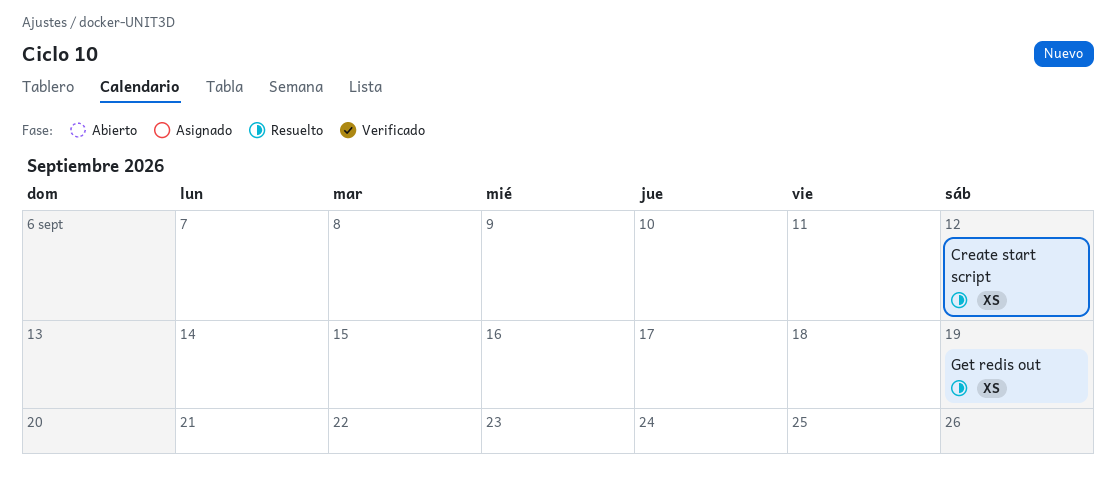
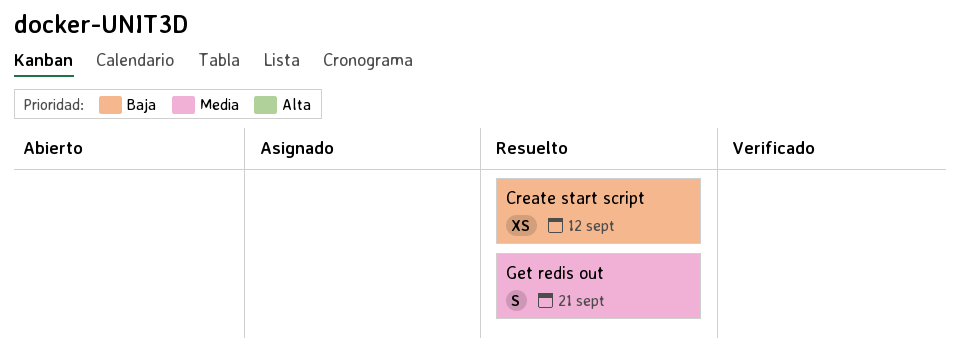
Get redis out, estimate: XS -> S
Get redis out, due: Sep 19 -> Sep 21

